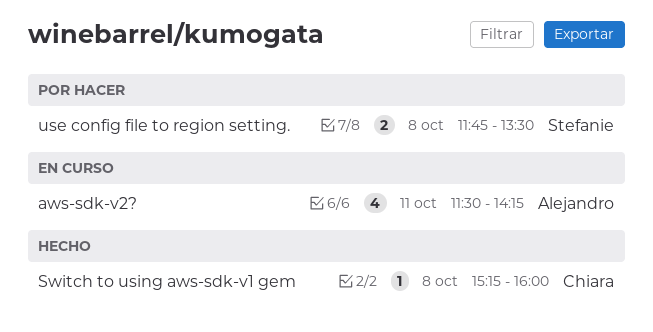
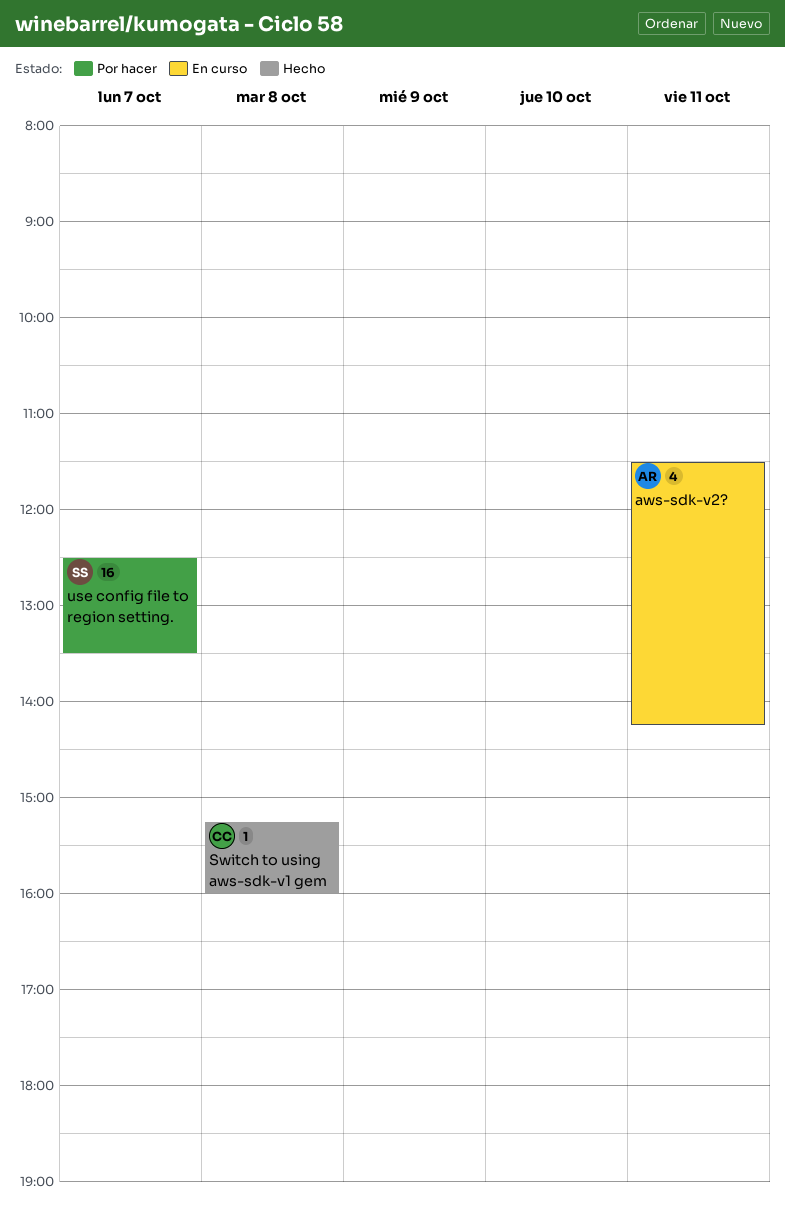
use config file to region setting., estimate: 2 -> 16
use config file to region setting., day: Oct 8 -> Oct 7
use config file to region setting., begins: 11:45 -> 12:30

